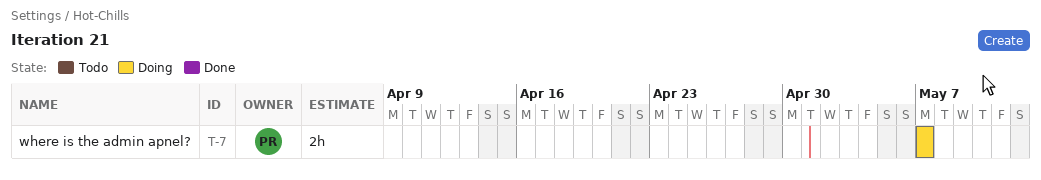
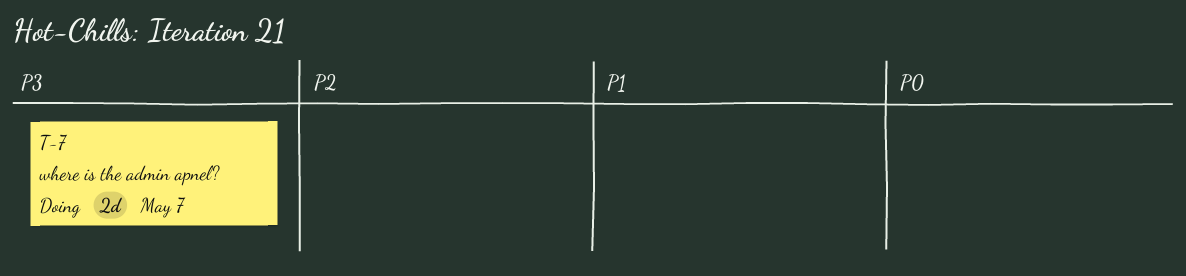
T-7, estimate: 2h -> 2d

